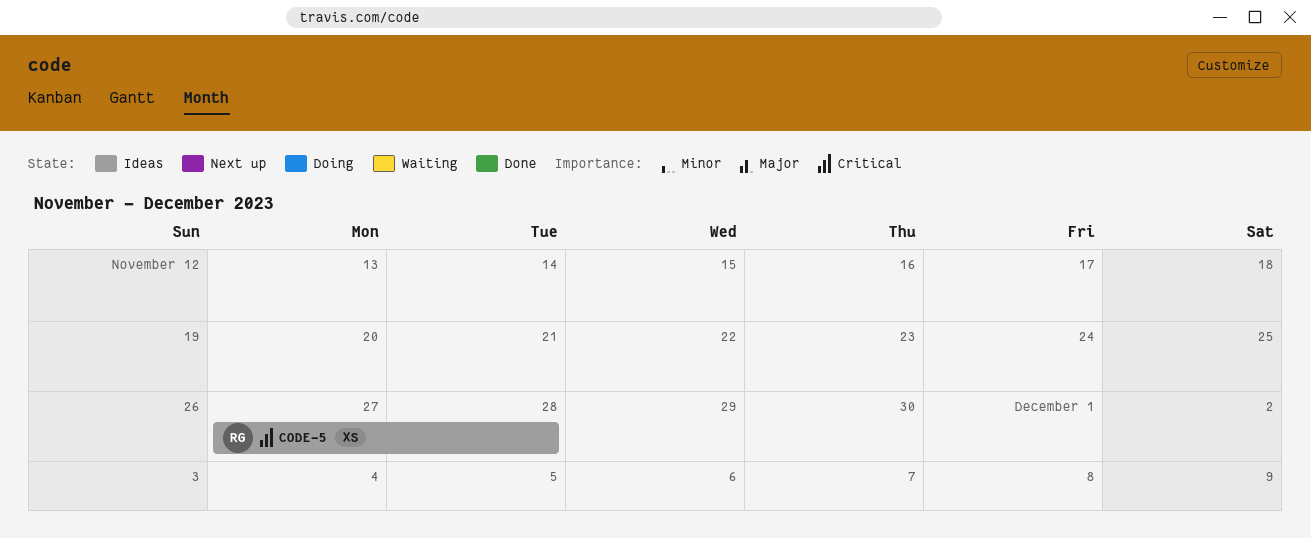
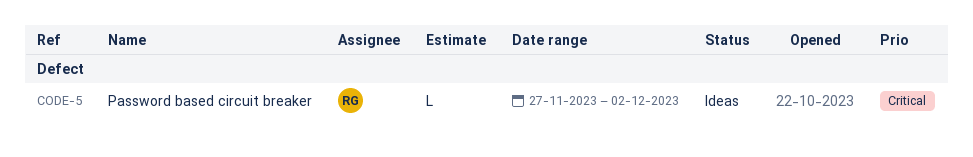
CODE-5, estimate: XS -> L
CODE-5, due: Nov 28 -> Dec 2

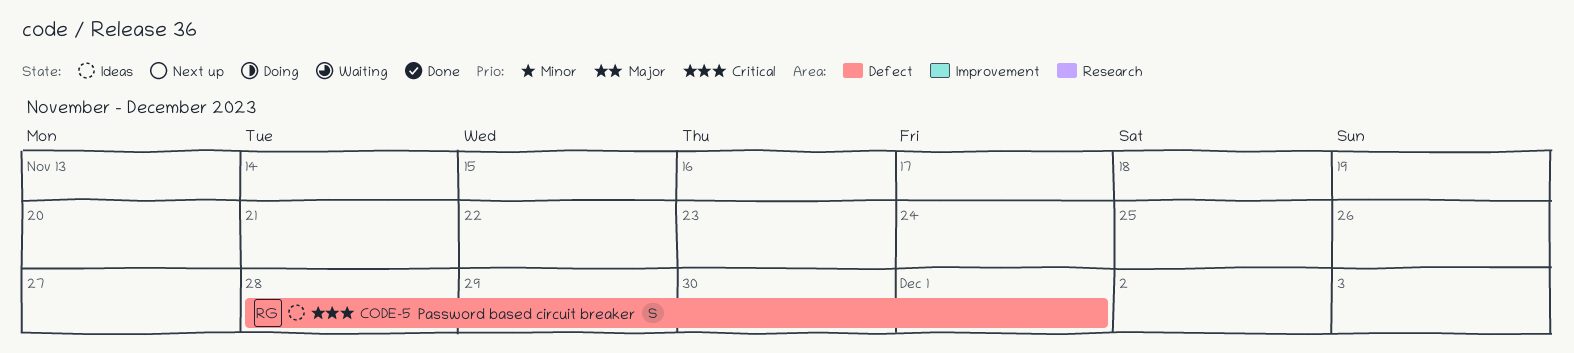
CODE-5, estimate: L -> S
CODE-5, start: Nov 27 -> Nov 28
CODE-5, due: Dec 2 -> Dec 1

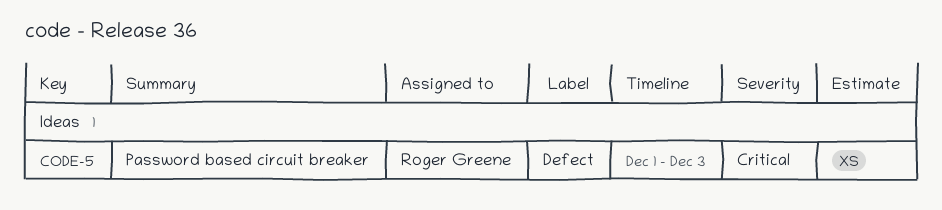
CODE-5, estimate: S -> XS
CODE-5, start: Nov 28 -> Dec 1
CODE-5, due: Dec 1 -> Dec 3

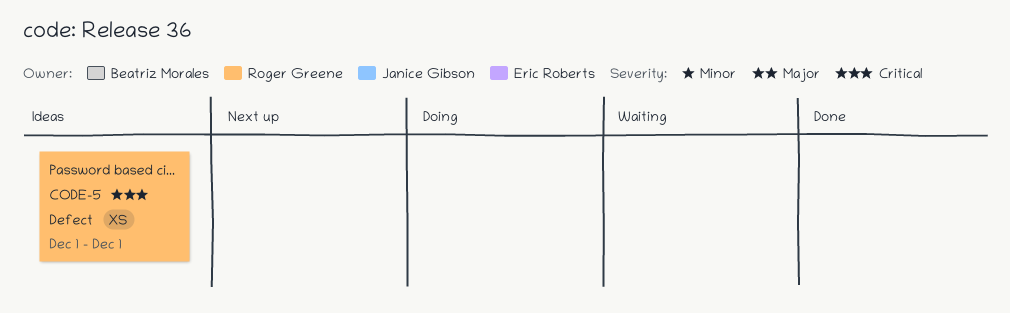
CODE-5, due: Dec 3 -> Dec 1

